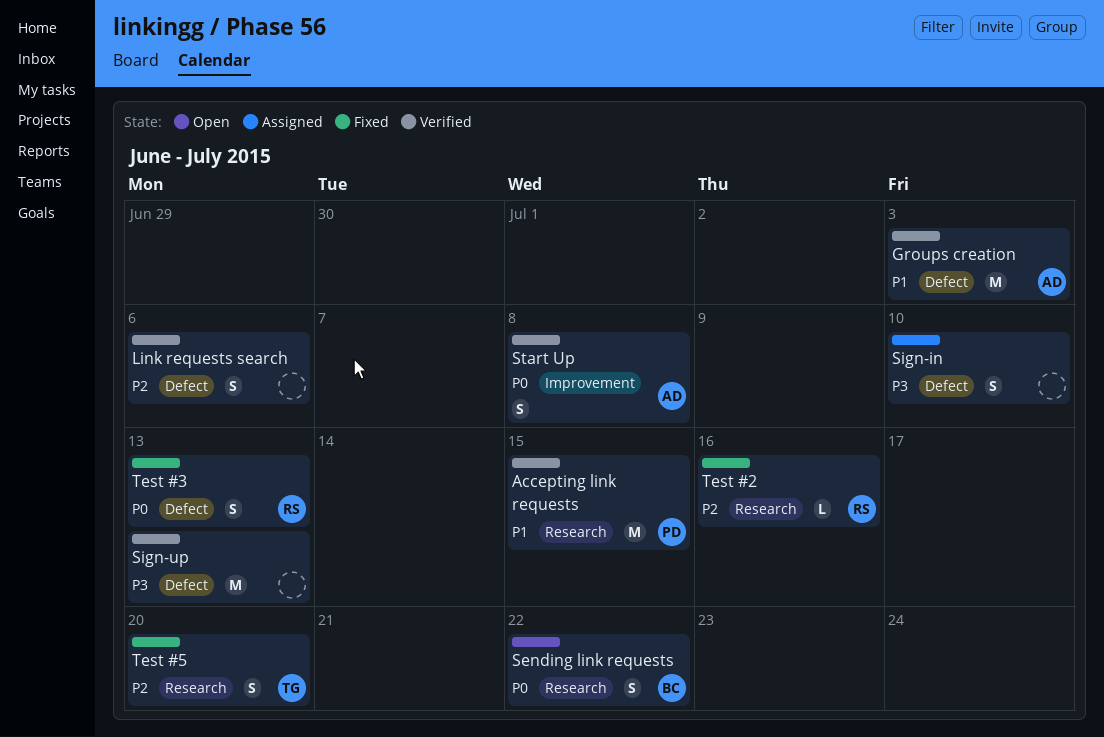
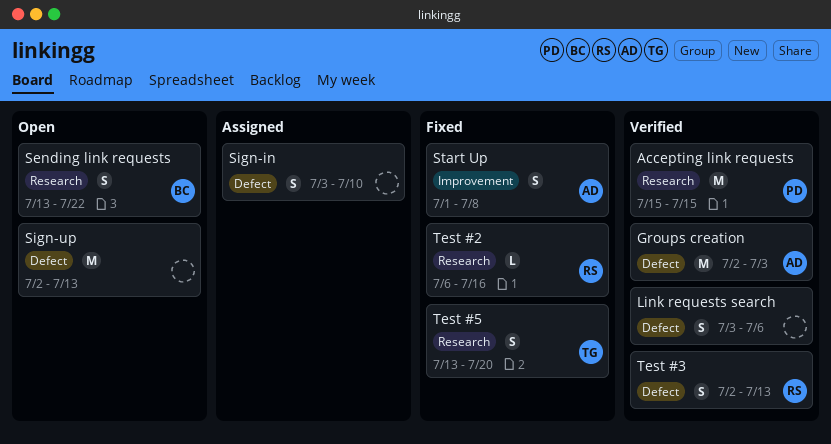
Sign-up, status: Verified -> Open
Start Up, status: Verified -> Fixed
Test #3, status: Fixed -> Verified

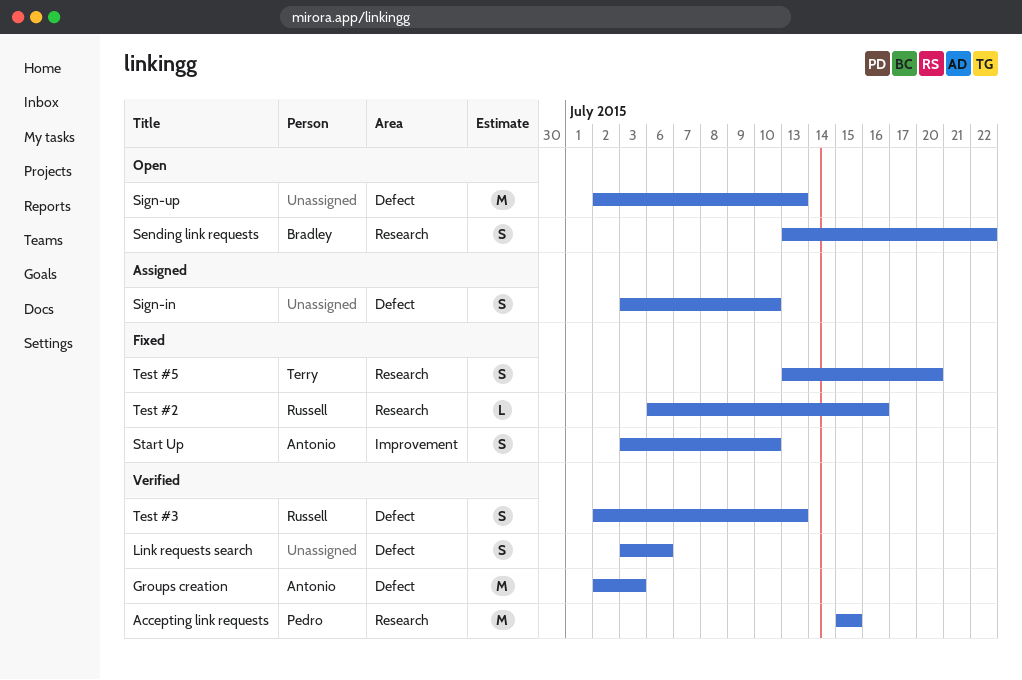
Start Up, start: Jul 1 -> Jul 3
Start Up, due: Jul 8 -> Jul 10

